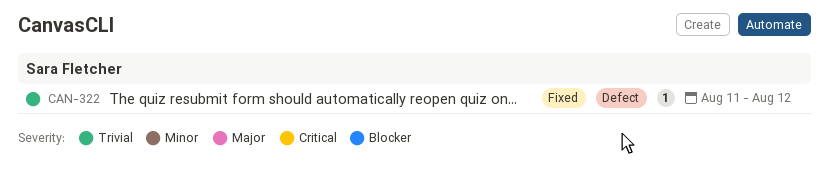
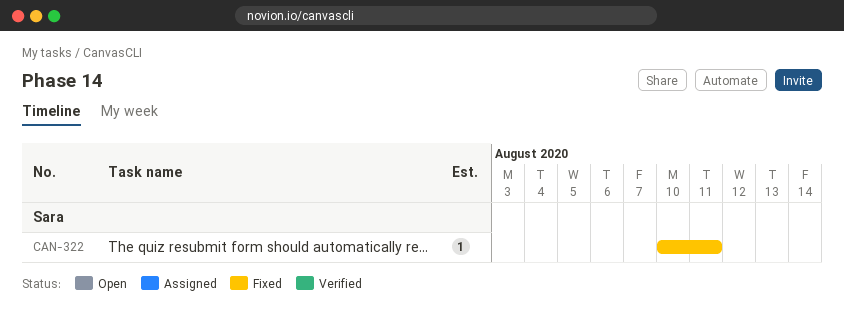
CAN-322, start: Aug 11 -> Aug 10
CAN-322, due: Aug 12 -> Aug 11

